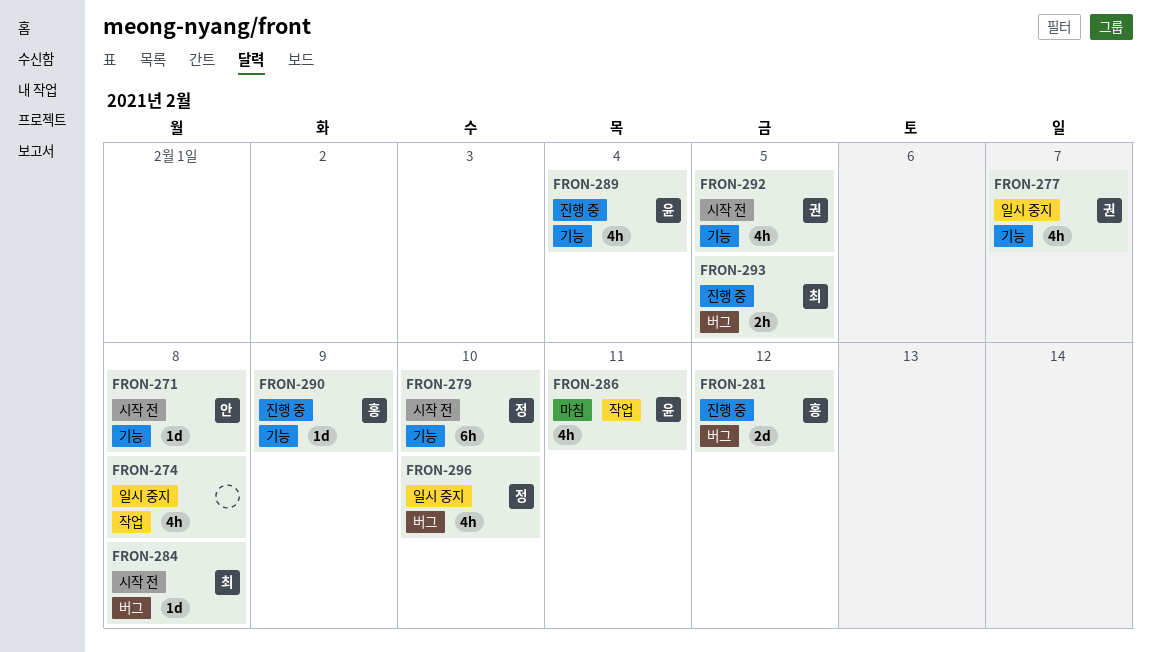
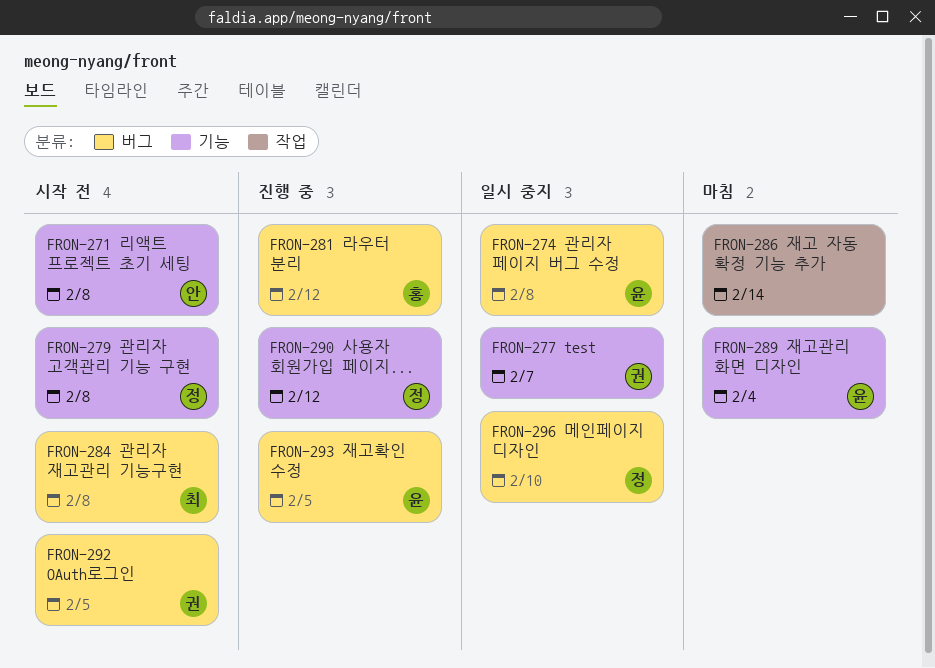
FRON-274, owner: none -> 윤
FRON-274, label: 작업 -> 버그
FRON-279, due: Feb 10 -> Feb 8
FRON-286, owner: 윤 -> none
FRON-286, due: Feb 11 -> Feb 14
FRON-289, status: 진행 중 -> 마침
FRON-290, owner: 홍 -> 정
FRON-290, due: Feb 9 -> Feb 12
FRON-292, label: 기능 -> 버그
FRON-293, owner: 최 -> 윤

